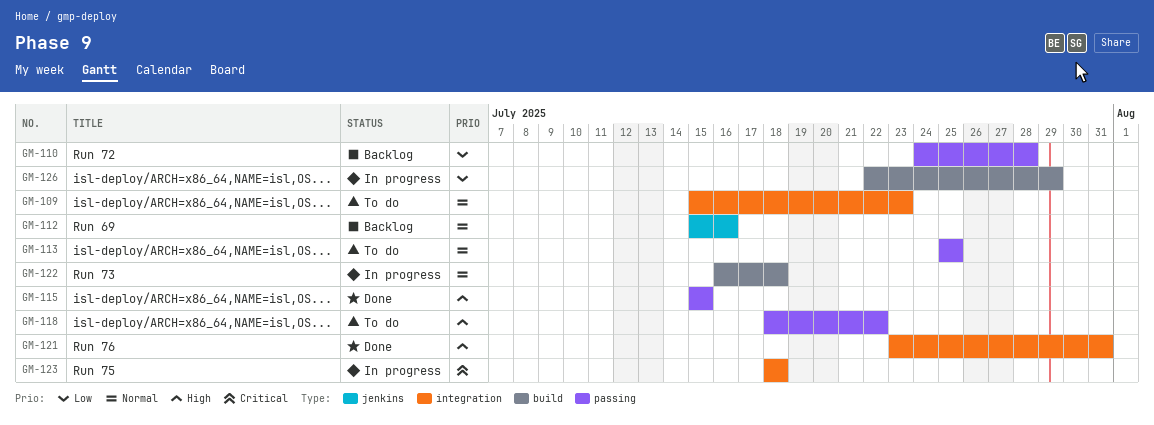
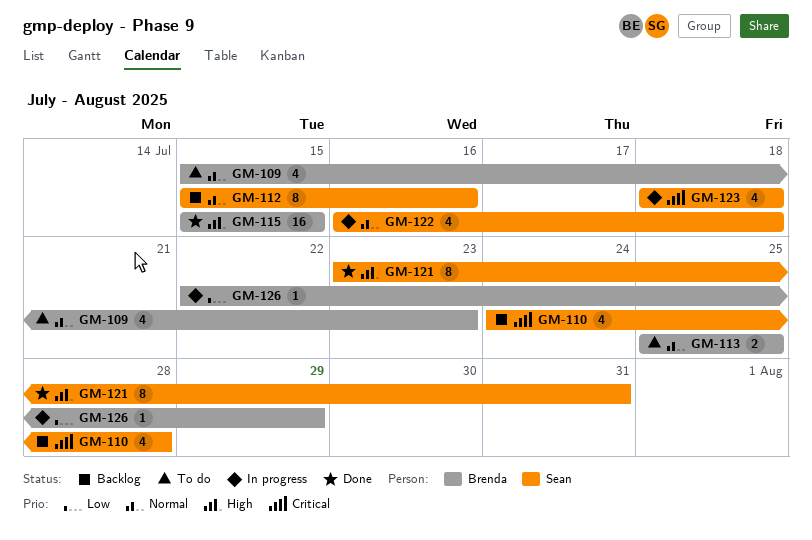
GM-110, priority: Low -> Critical
GM-118: present -> none

